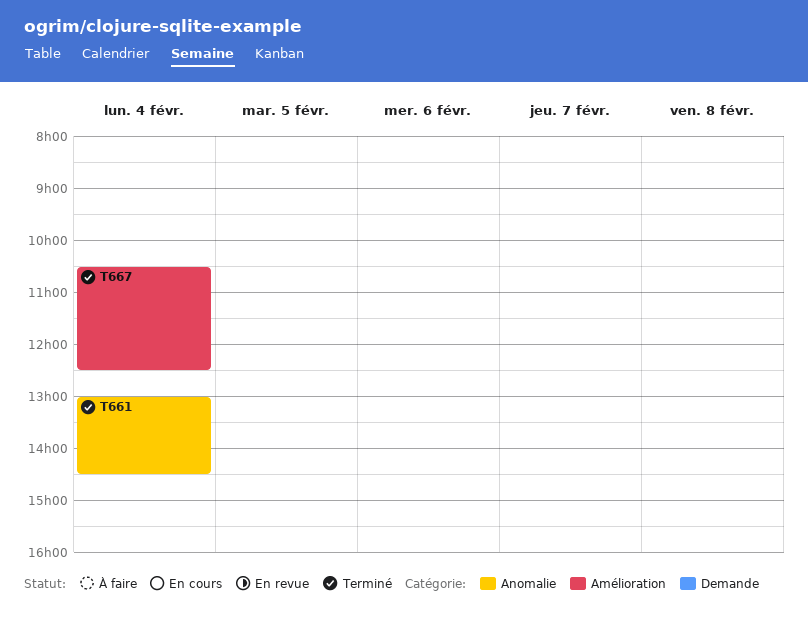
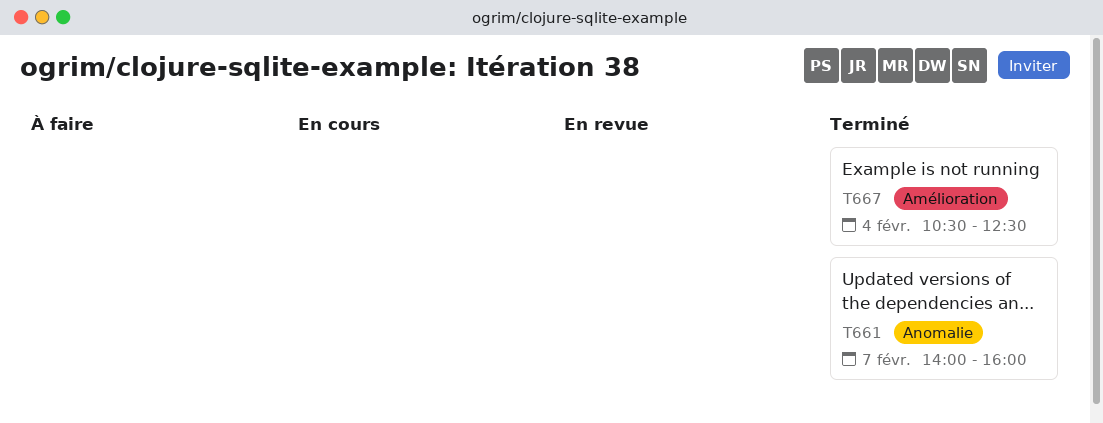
T661, day: Feb 4 -> Feb 7
T661, begins: 13:00 -> 14:00
T661, ends: 14:30 -> 16:00

